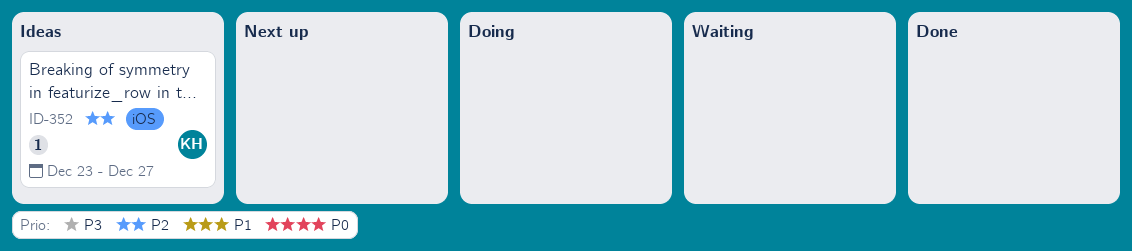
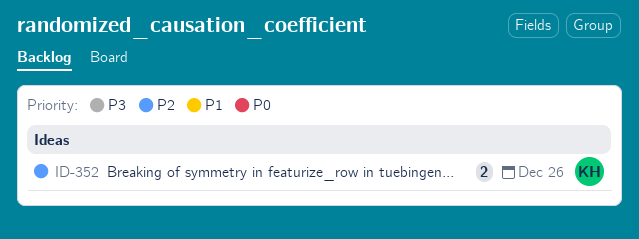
ID-352, estimate: 1 -> 2
ID-352, due: Dec 27 -> Dec 26

